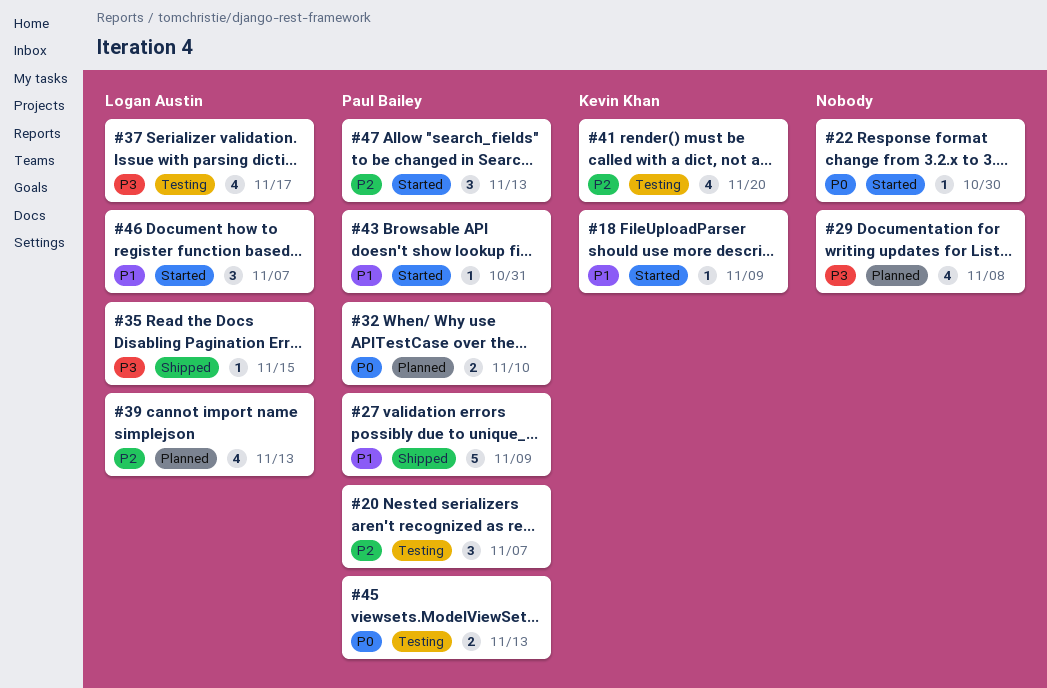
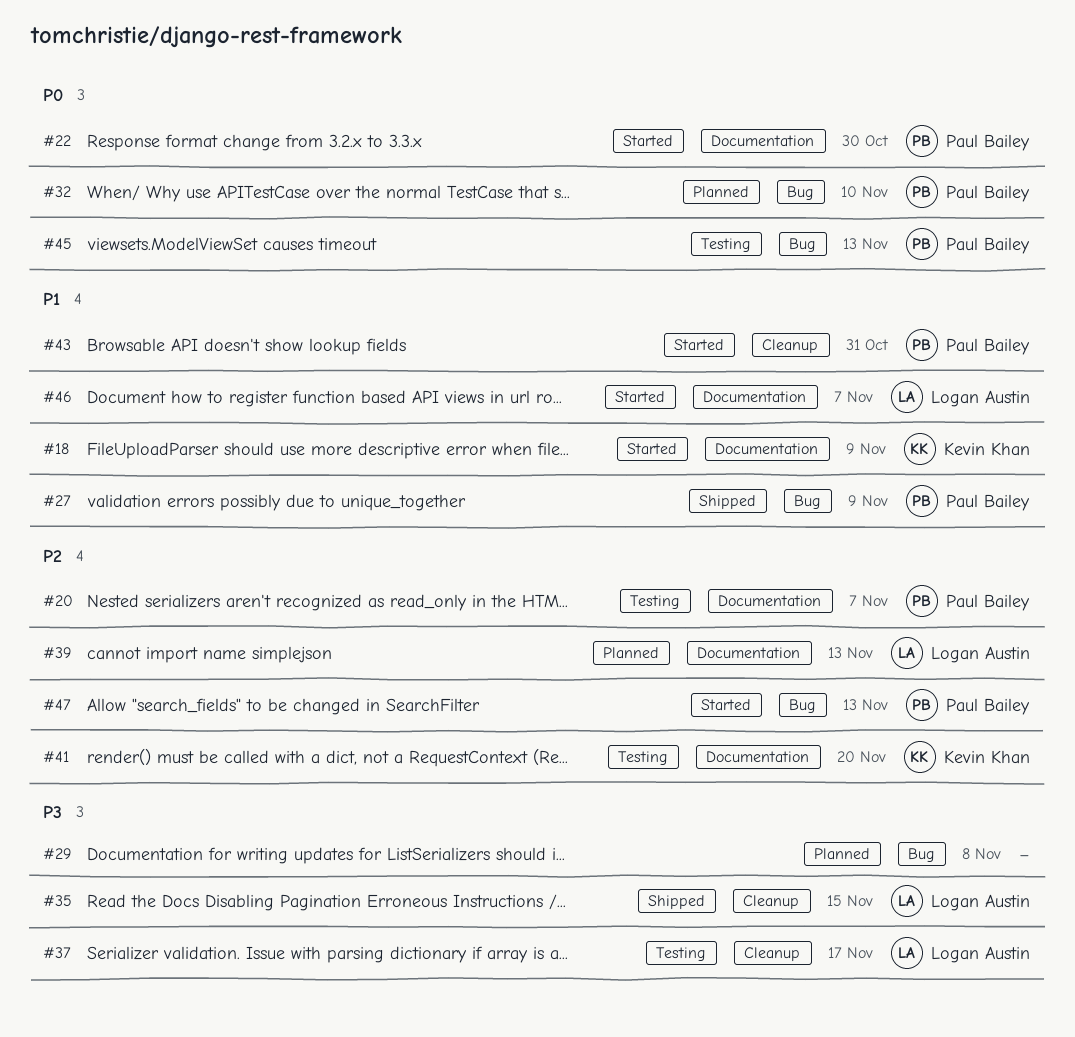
#22, owner: none -> Paul Bailey

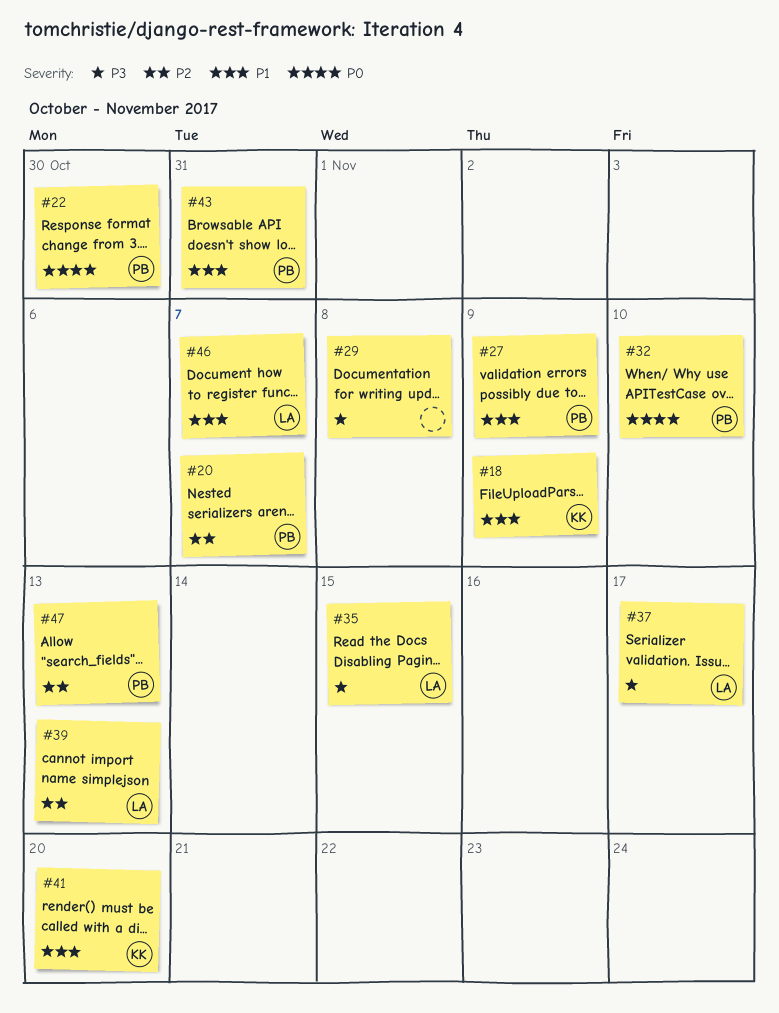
#41, priority: P2 -> P1
#45: present -> none

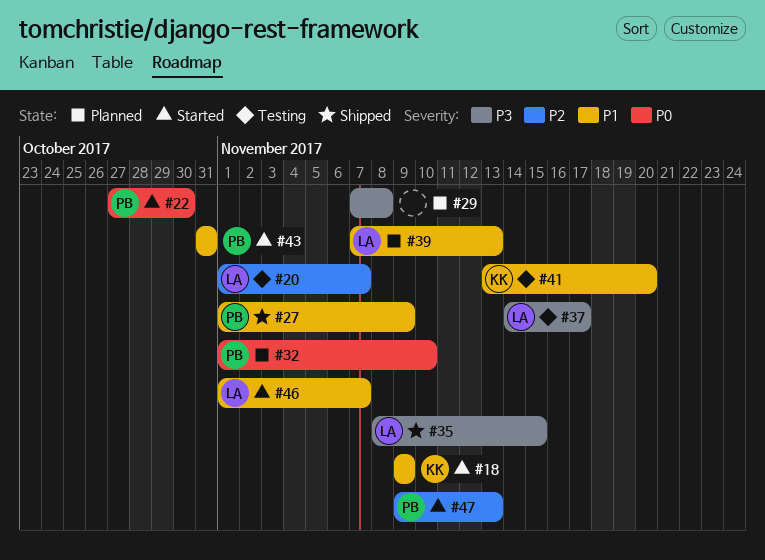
#20, owner: PB -> LA
#39, priority: P2 -> P1

